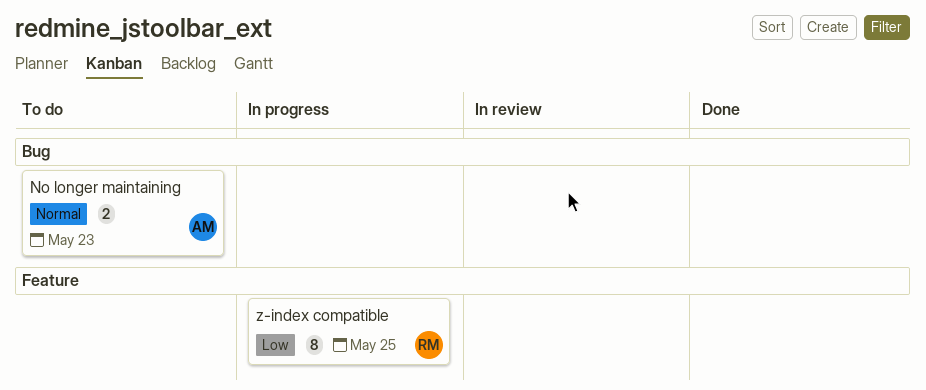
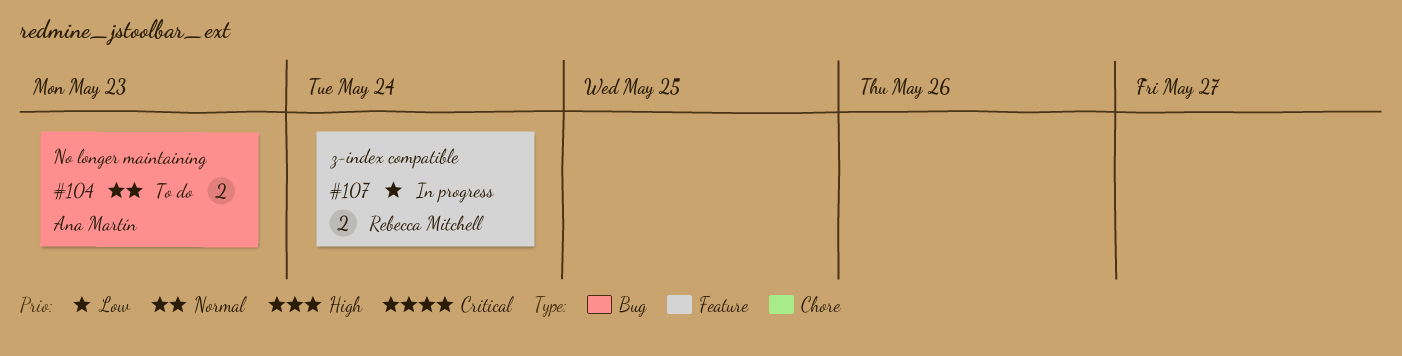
z-index compatible, estimate: 8 -> 2
z-index compatible, due: May 25 -> May 24

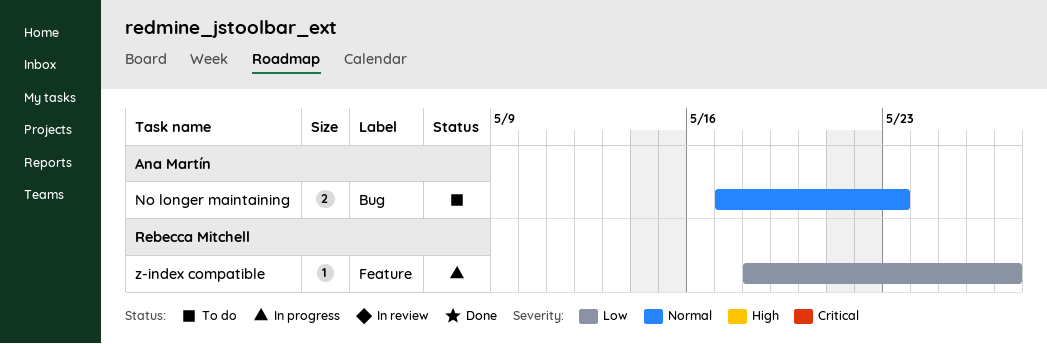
z-index compatible, estimate: 2 -> 1
z-index compatible, due: May 24 -> May 27

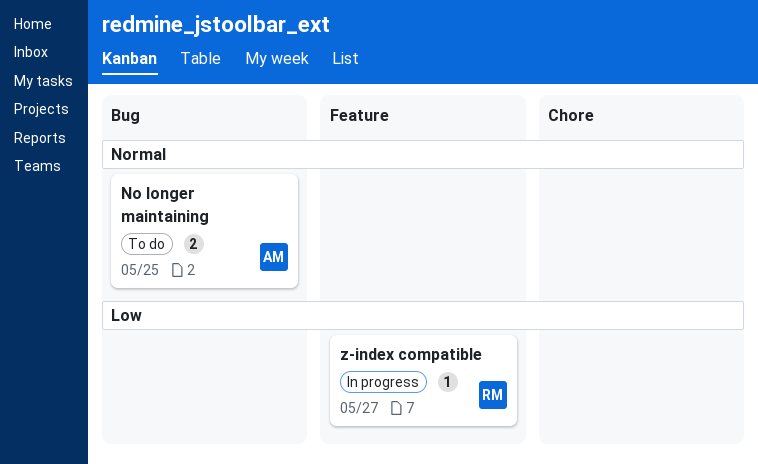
No longer maintaining, due: May 23 -> May 25

